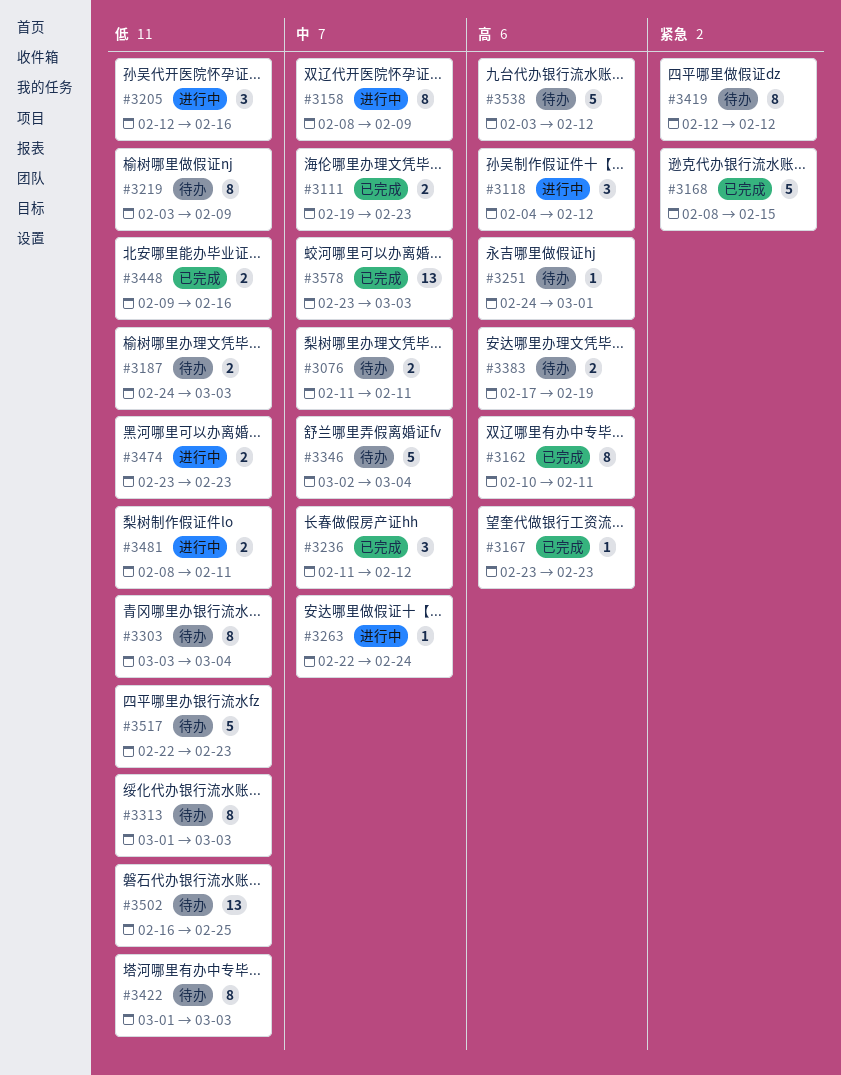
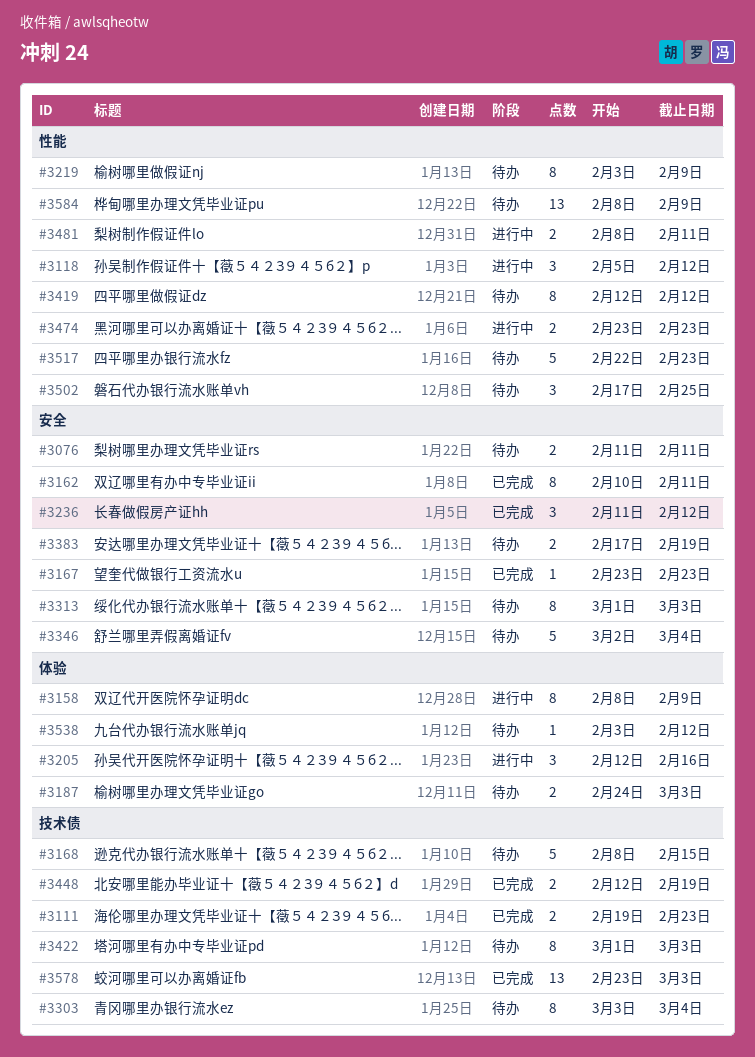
#3118, start: Feb 4 -> Feb 5
#3168, status: 已完成 -> 待办
#3251: present -> none
#3263: present -> none
#3448, start: Feb 9 -> Feb 12
#3448, due: Feb 16 -> Feb 19
#3502, estimate: 13 -> 3
#3502, start: Feb 16 -> Feb 17
#3538, estimate: 5 -> 1
#3584: none -> present

